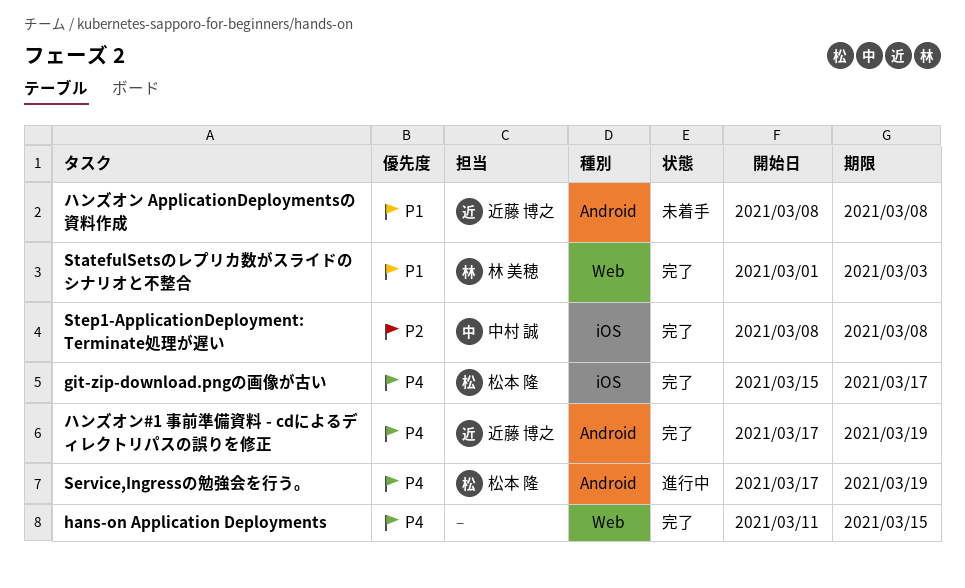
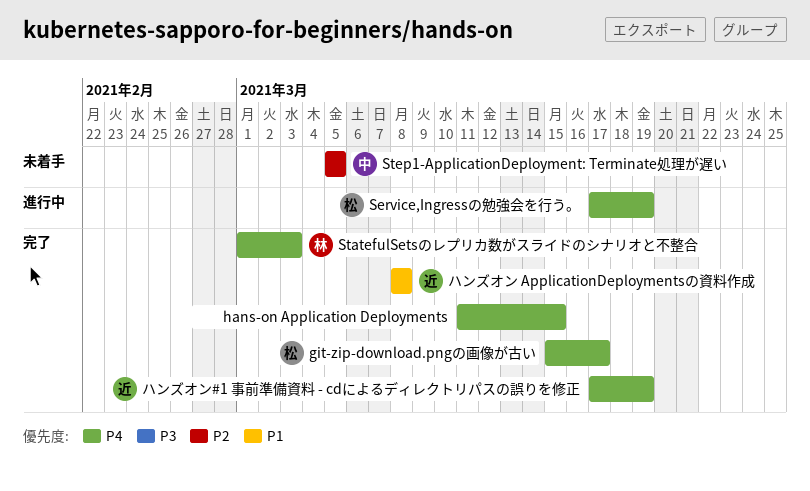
StatefulSetsのレプリカ数がスライドのシナリオと不整合, priority: P1 -> P4
Step1-ApplicationDeployment: Terminate処理が遅い, status: 完了 -> 未着手
Step1-ApplicationDeployment: Terminate処理が遅い, start: Mar 8 -> Mar 5
Step1-ApplicationDeployment: Terminate処理が遅い, due: Mar 8 -> Mar 5
ハンズオン ApplicationDeploymentsの資料作成, status: 未着手 -> 完了

